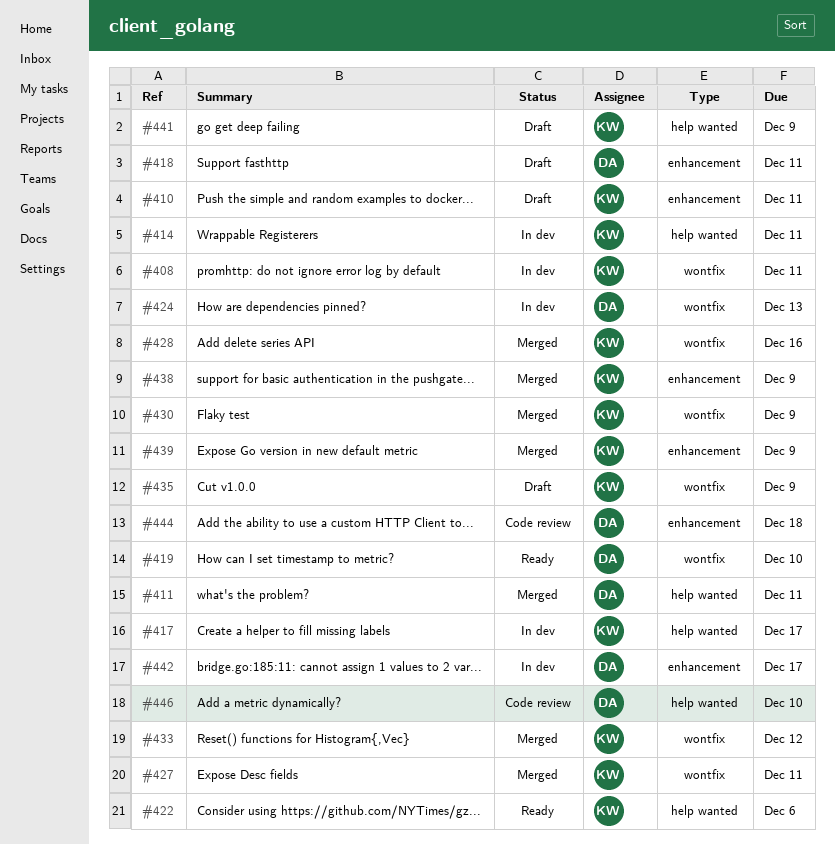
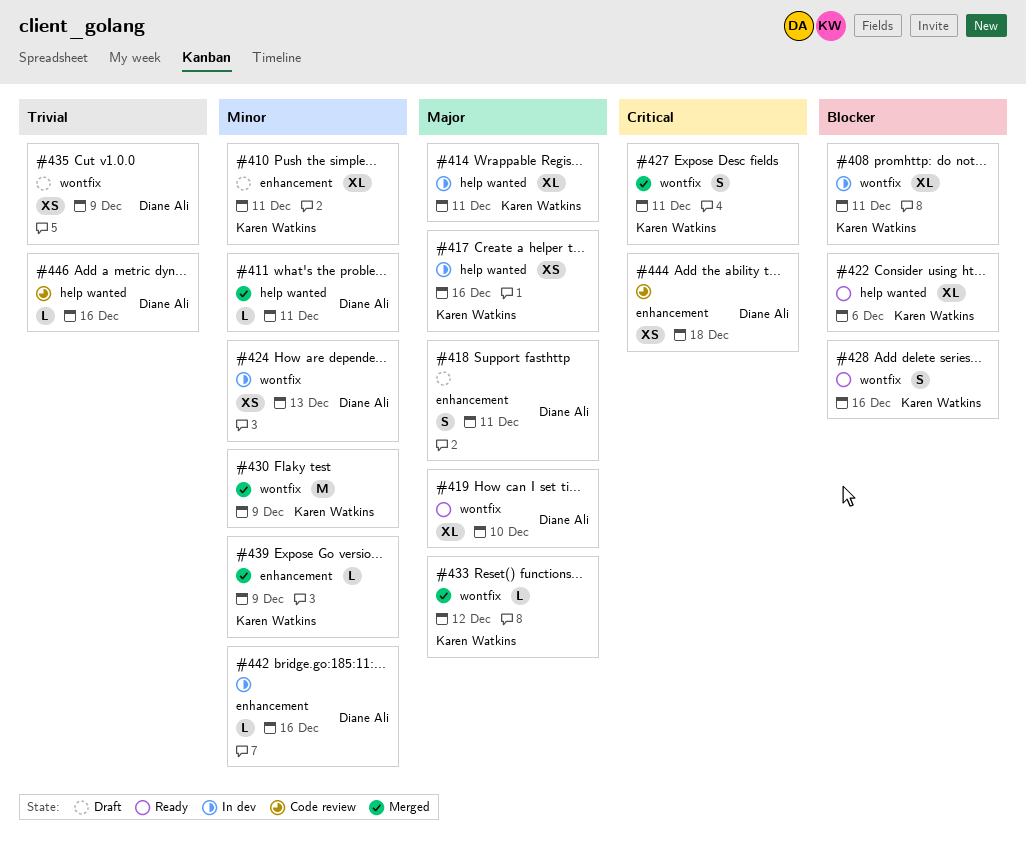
#417, due: Dec 17 -> Dec 16
#428, status: Merged -> Ready
#435, owner: Karen Watkins -> Diane Ali
#438: present -> none
#441: present -> none
#442, due: Dec 17 -> Dec 16
#446, due: Dec 10 -> Dec 16

